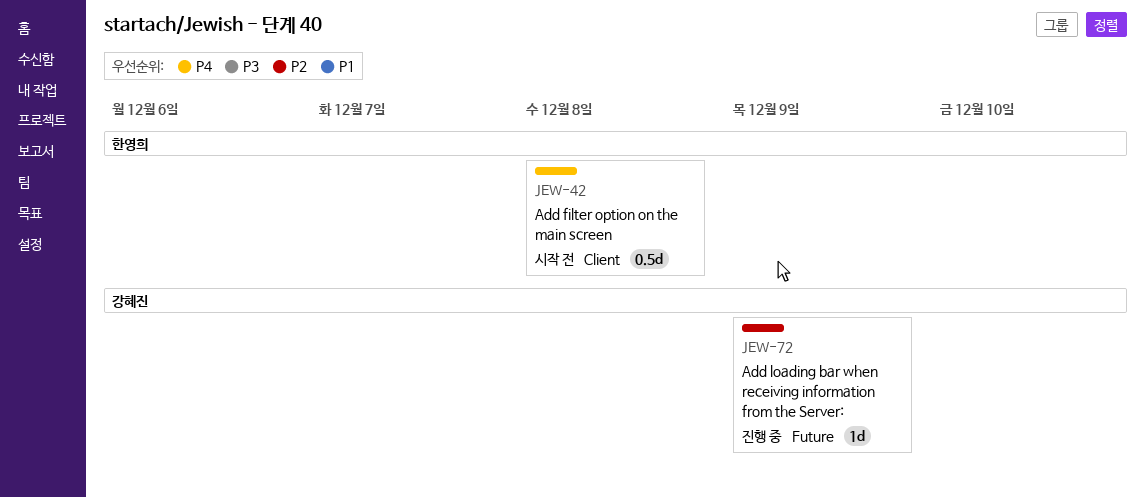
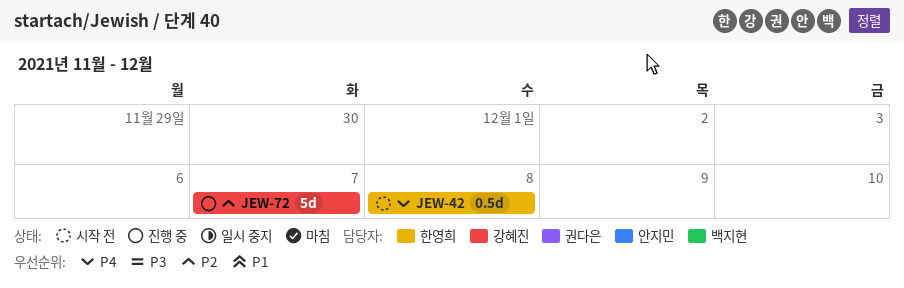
JEW-72, estimate: 1d -> 5d
JEW-72, due: Dec 9 -> Dec 7

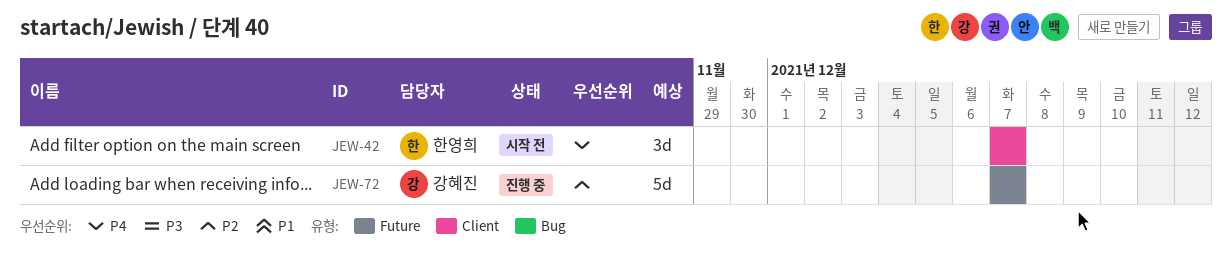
JEW-42, estimate: 0.5d -> 3d
JEW-42, start: Dec 8 -> Dec 7
JEW-42, due: Dec 8 -> Dec 7

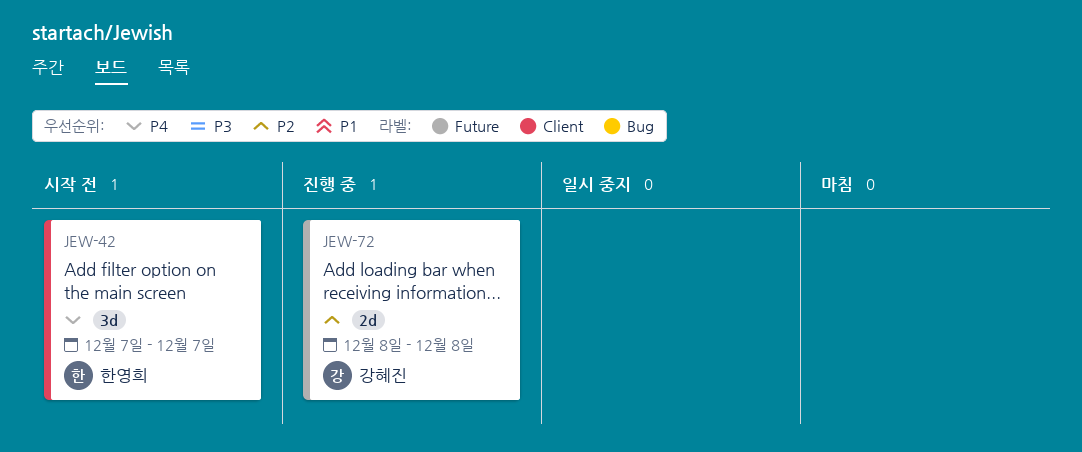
JEW-72, estimate: 5d -> 2d
JEW-72, start: Dec 7 -> Dec 8
JEW-72, due: Dec 7 -> Dec 8

